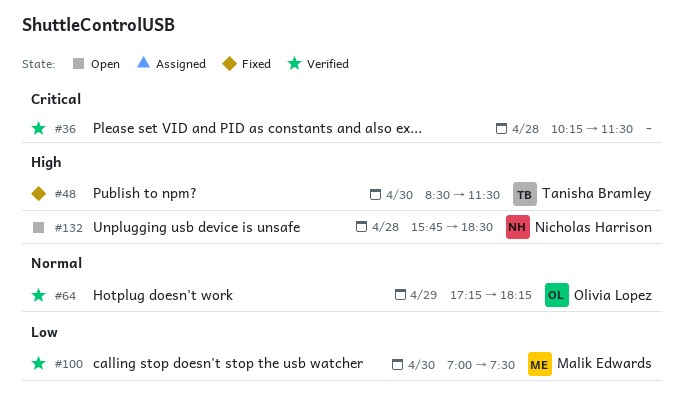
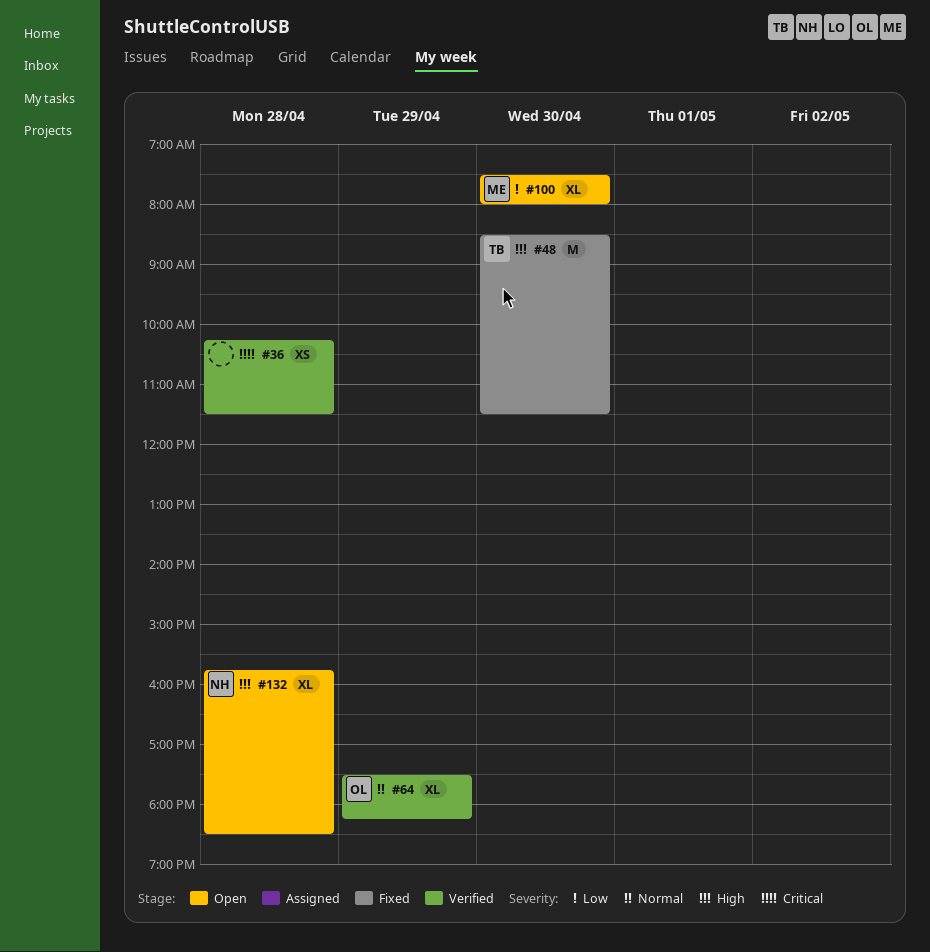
#64, begins: 17:15 -> 17:30
#100, status: Verified -> Open
#100, begins: 07:00 -> 07:30
#100, ends: 07:30 -> 08:00

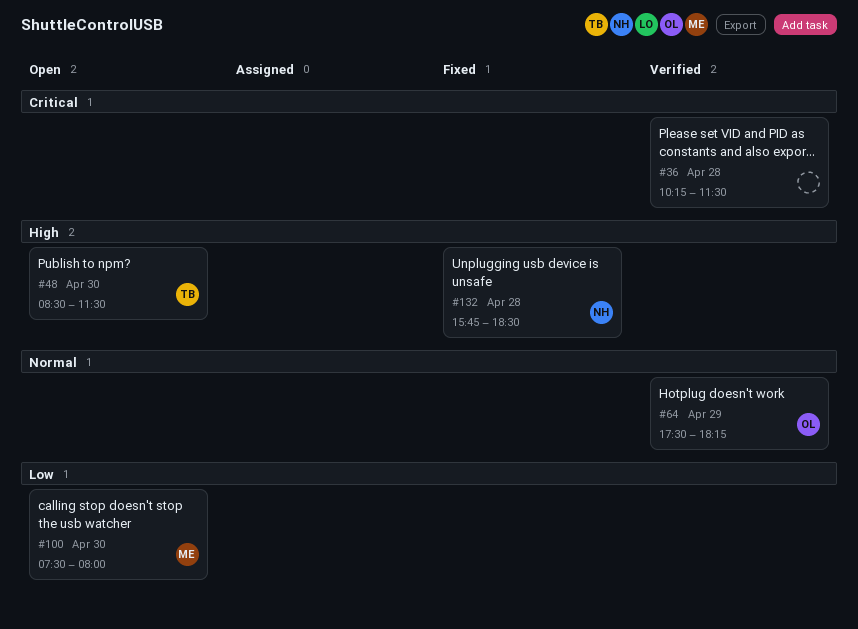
#48, status: Fixed -> Open
#132, status: Open -> Fixed

